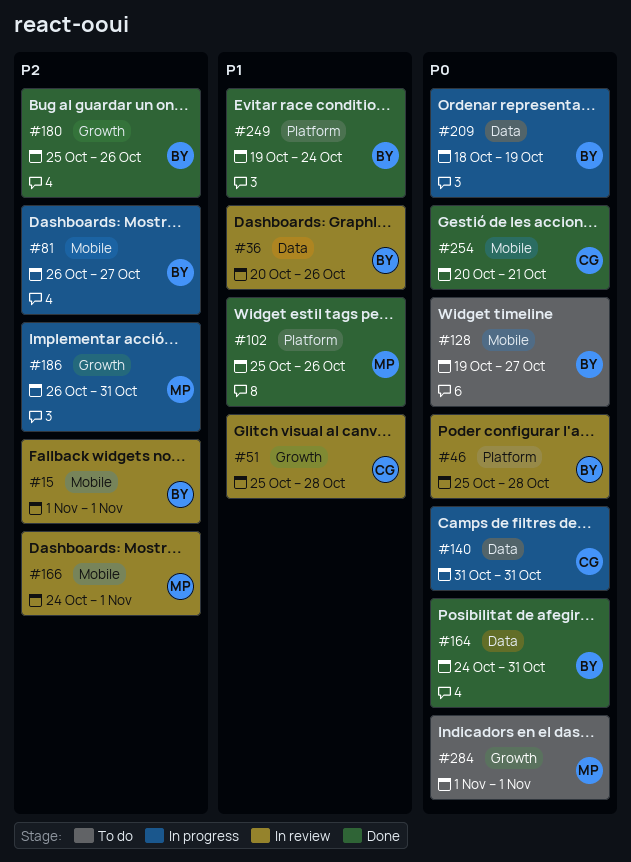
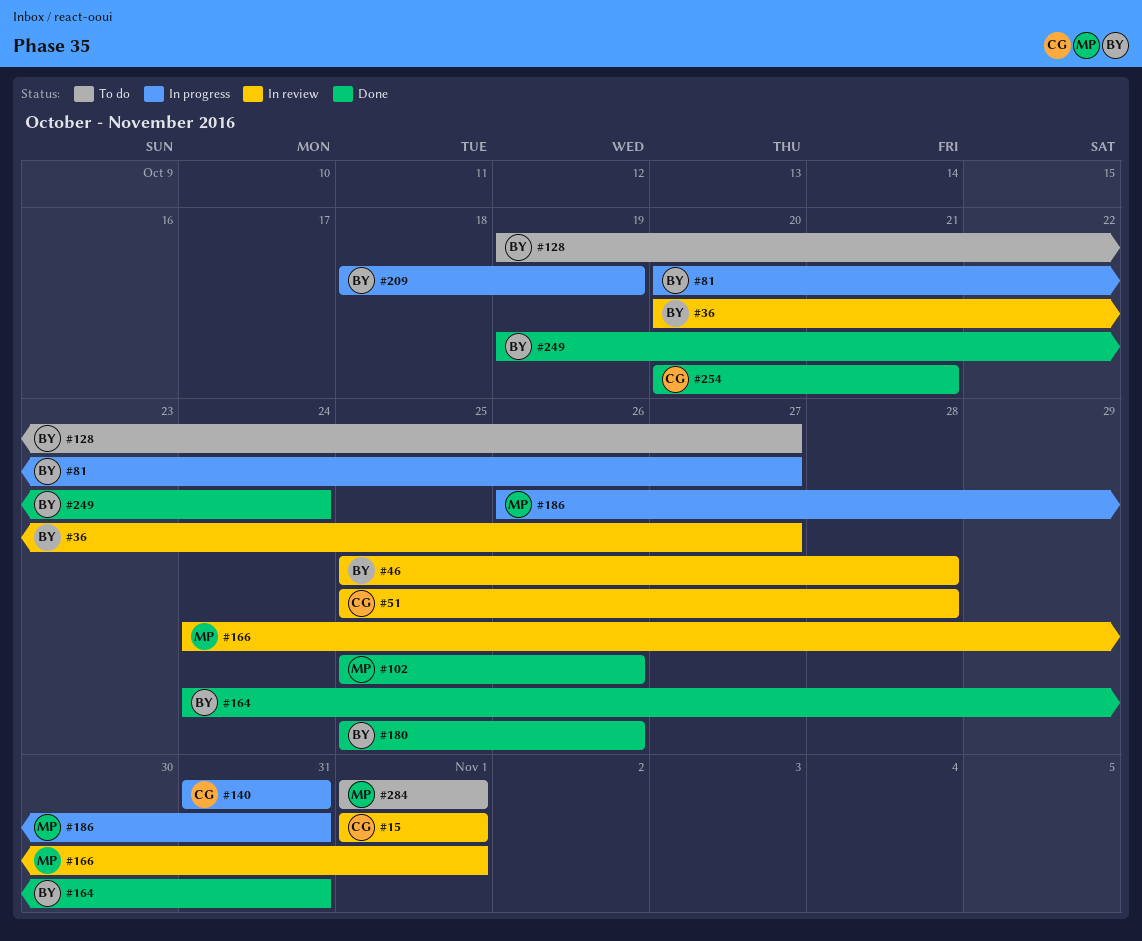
#15, owner: BY -> CG
#36, due: Oct 26 -> Oct 27
#81, start: Oct 26 -> Oct 20

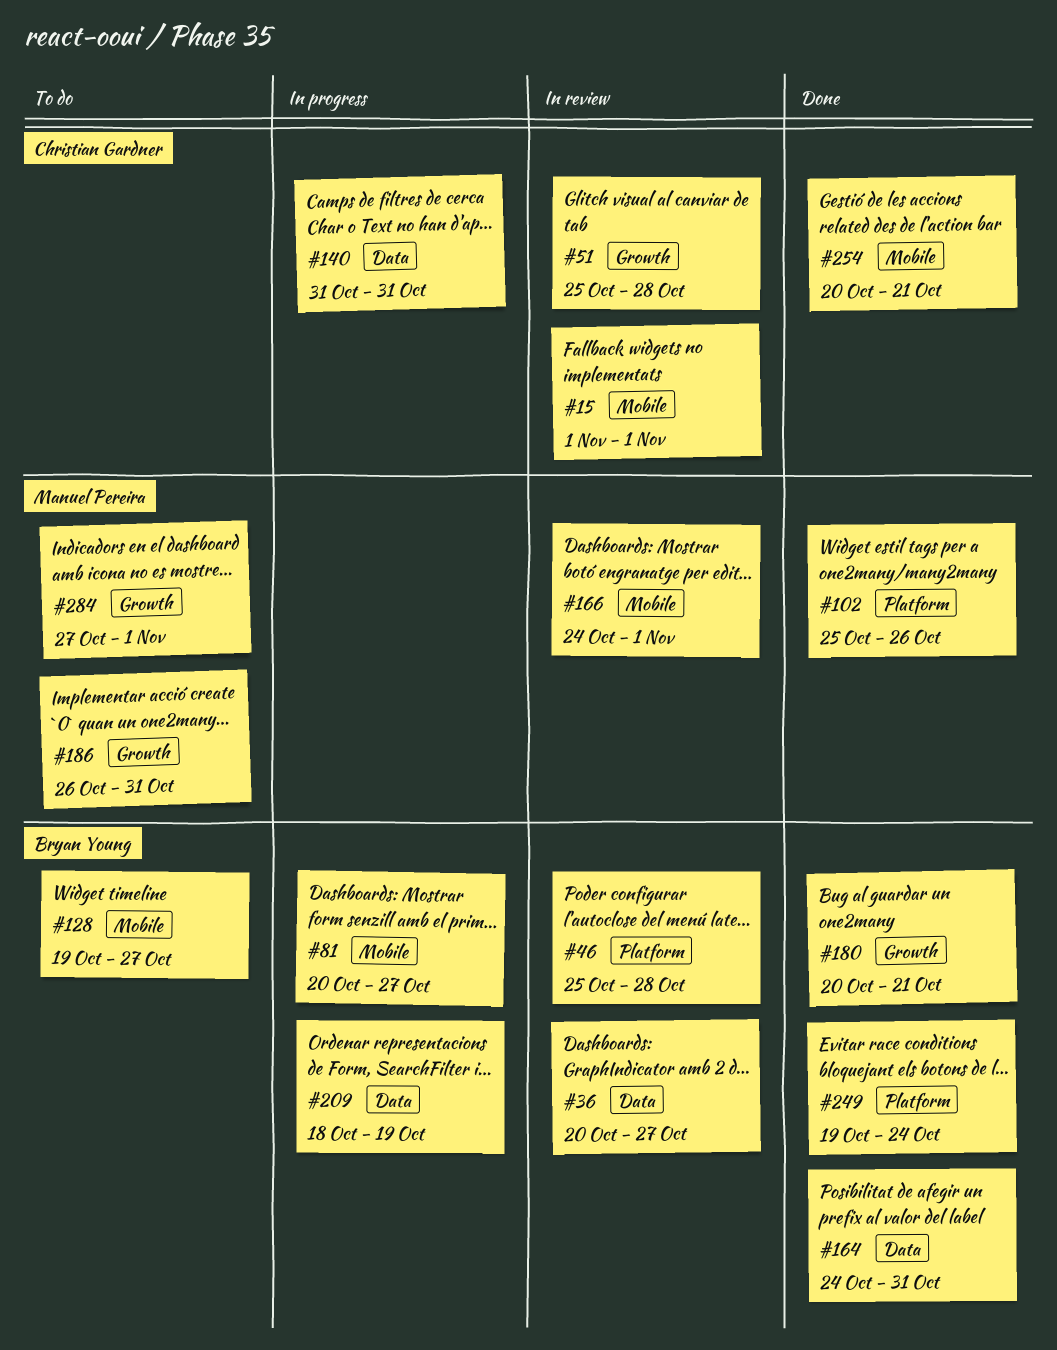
#180, start: Oct 25 -> Oct 20
#180, due: Oct 26 -> Oct 21
#186, status: In progress -> To do
#284, start: Nov 1 -> Oct 27

